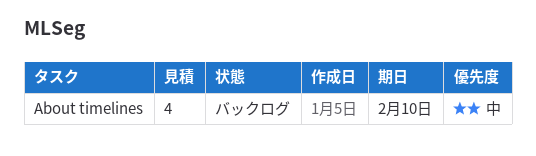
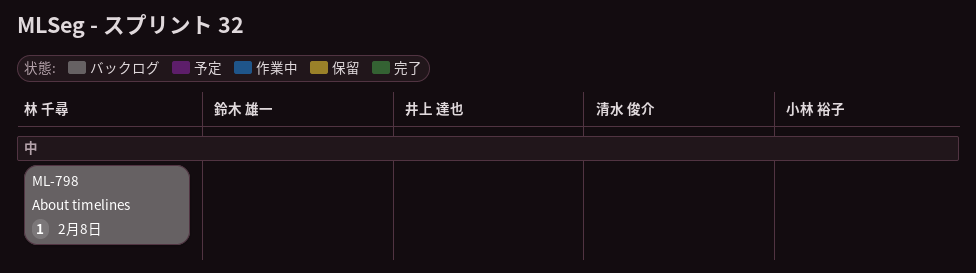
About timelines, estimate: 4 -> 1
About timelines, due: Feb 10 -> Feb 8

